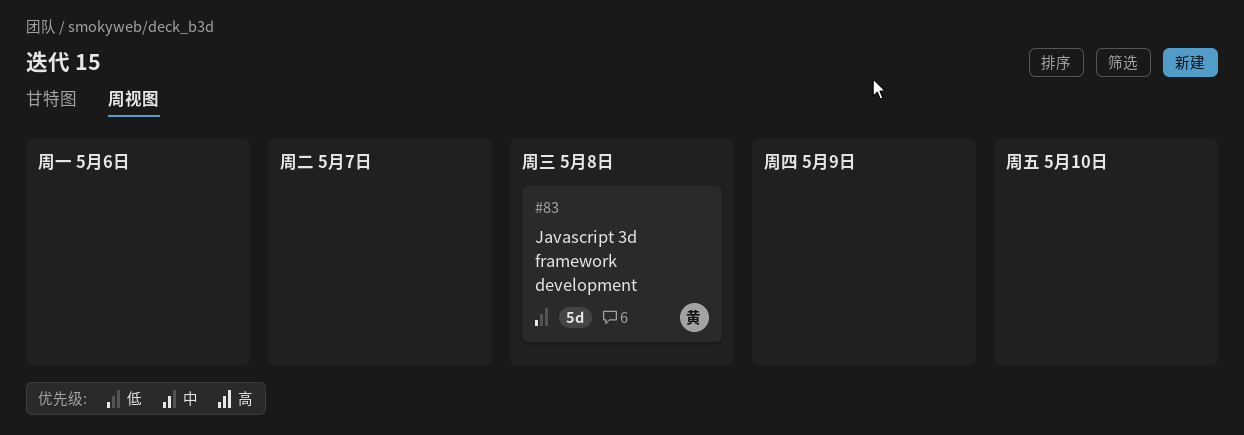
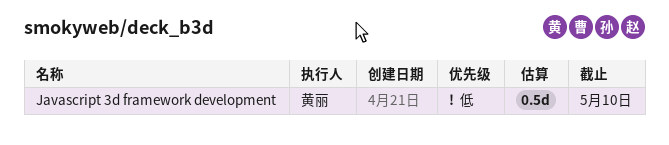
Javascript 3d framework development, estimate: 5d -> 0.5d
Javascript 3d framework development, due: May 8 -> May 10

